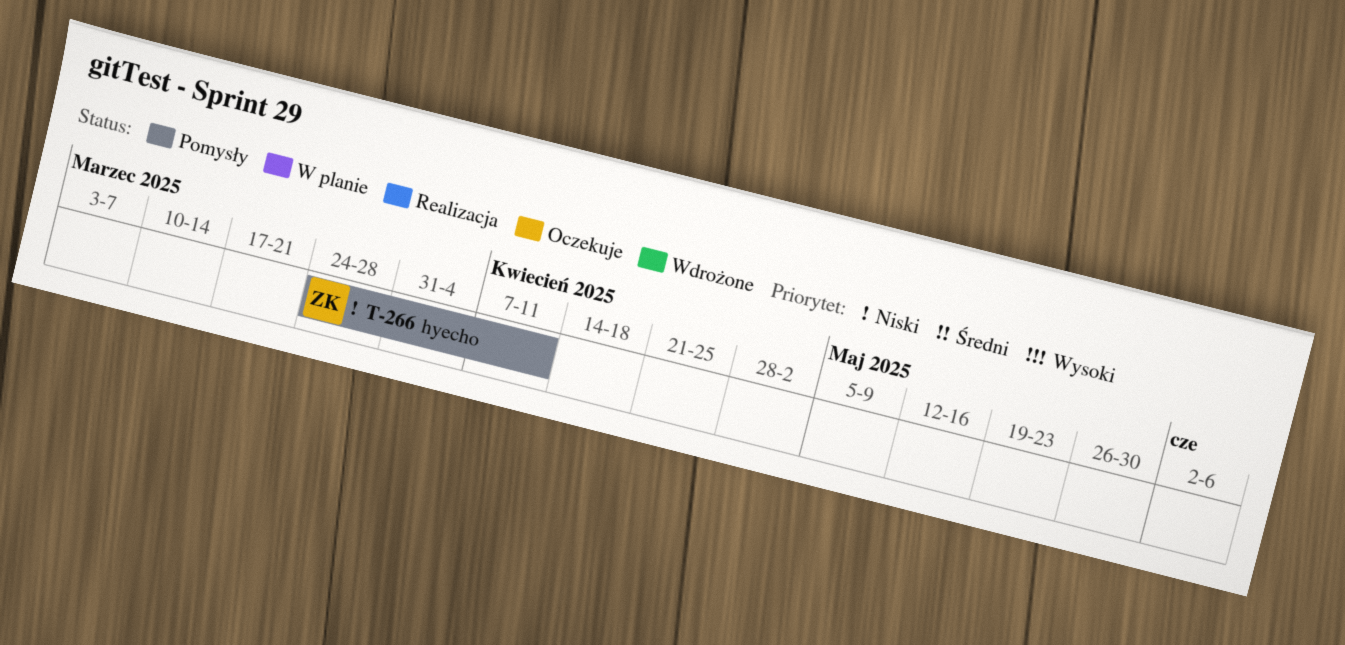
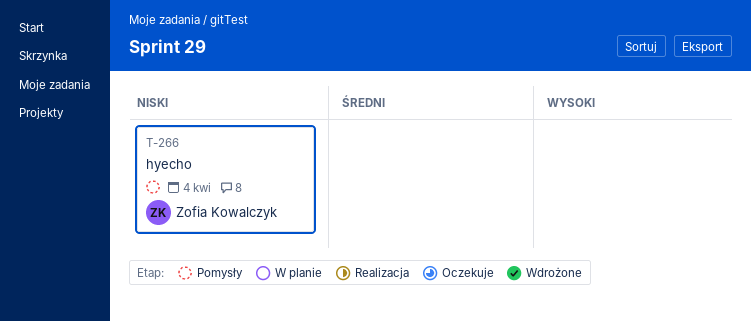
T-266, due: Apr 11 -> Apr 4

